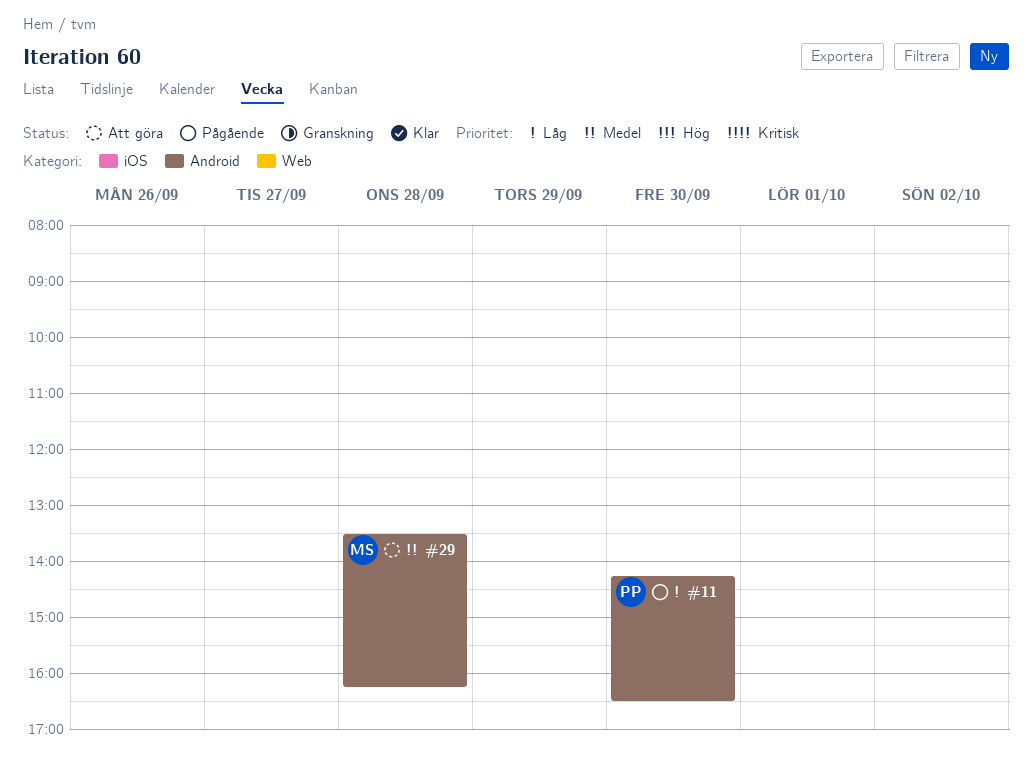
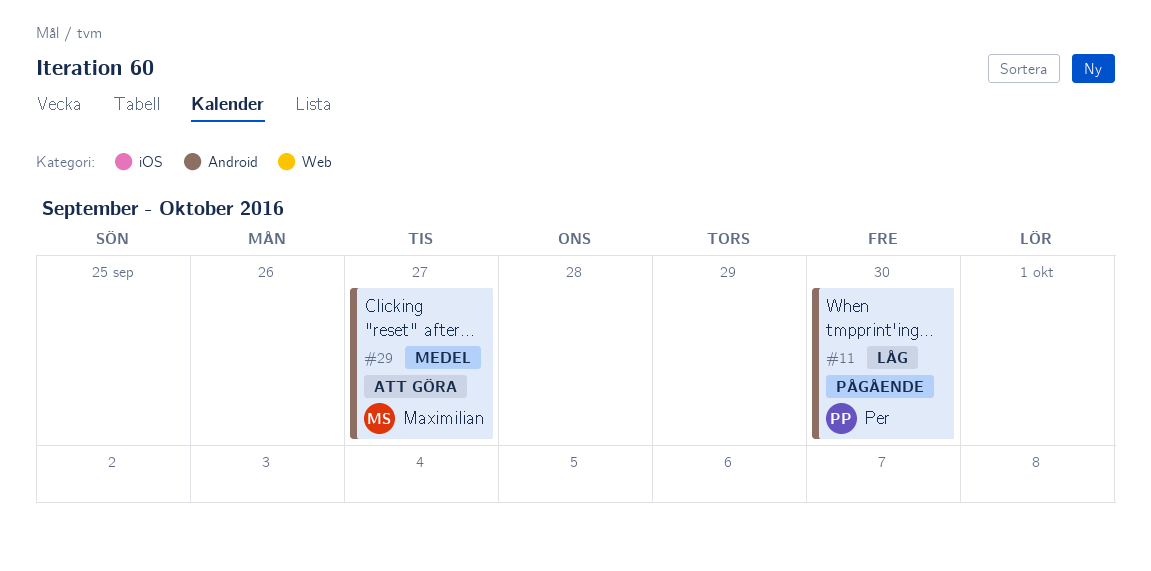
#29, day: Sep 28 -> Sep 27

